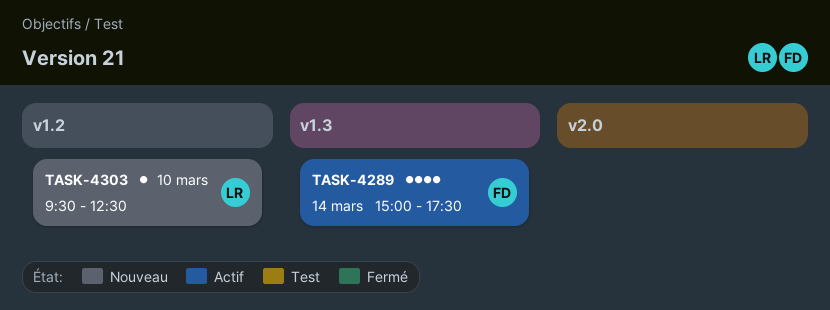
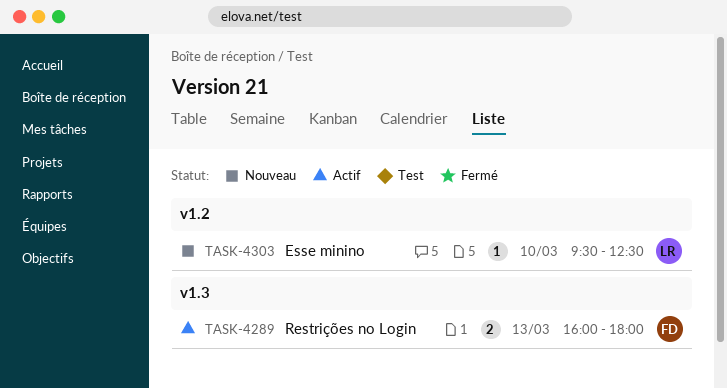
TASK-4289, estimate: 4 -> 2
TASK-4289, day: Mar 14 -> Mar 13
TASK-4289, begins: 15:00 -> 16:00
TASK-4289, ends: 17:30 -> 18:00

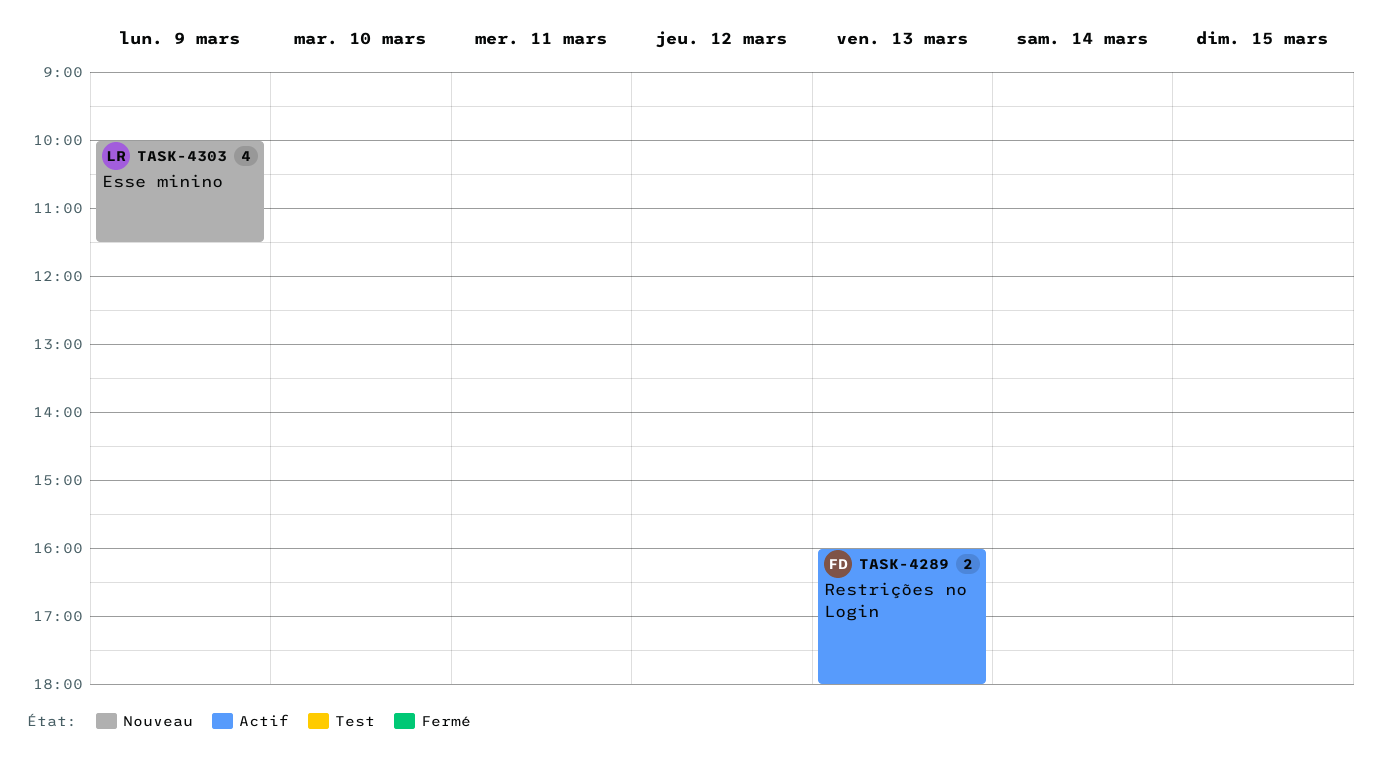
TASK-4303, estimate: 1 -> 4
TASK-4303, day: Mar 10 -> Mar 9
TASK-4303, begins: 09:30 -> 10:00
TASK-4303, ends: 12:30 -> 11:30

